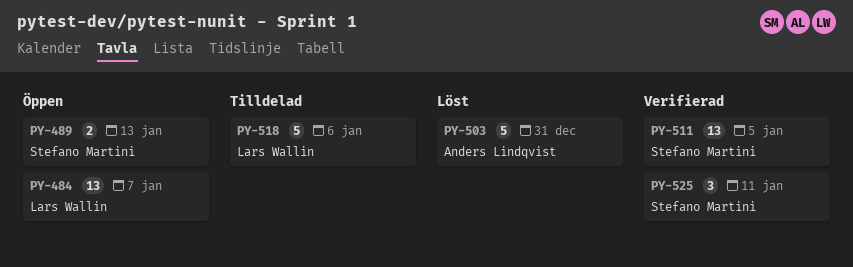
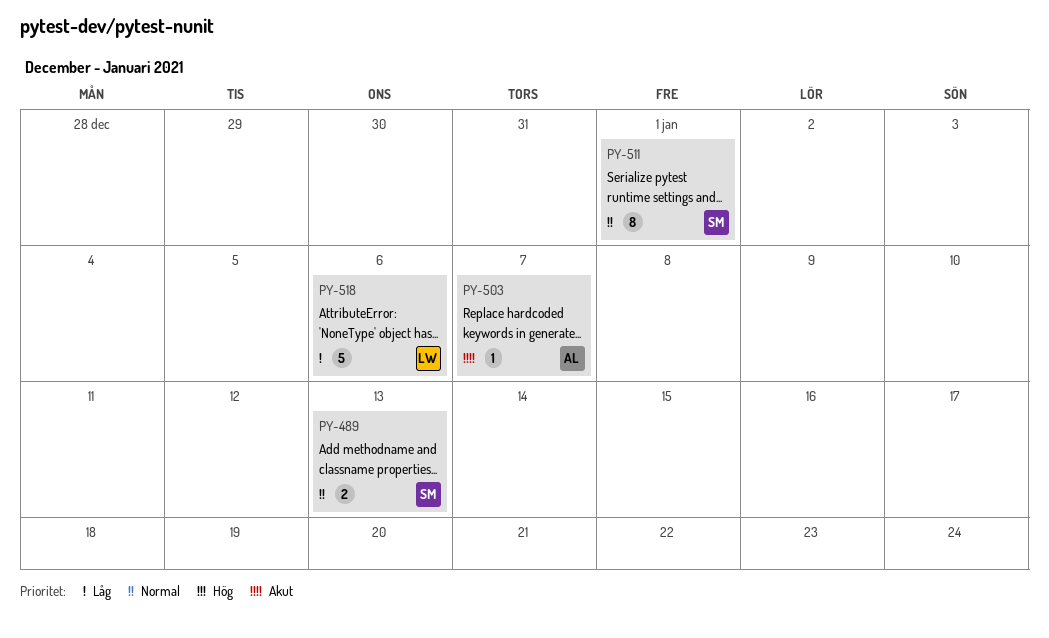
PY-484: present -> none
PY-503, estimate: 5 -> 1
PY-503, due: Dec 31 -> Jan 7
PY-511, estimate: 13 -> 8
PY-511, due: Jan 5 -> Jan 1
PY-525: present -> none

